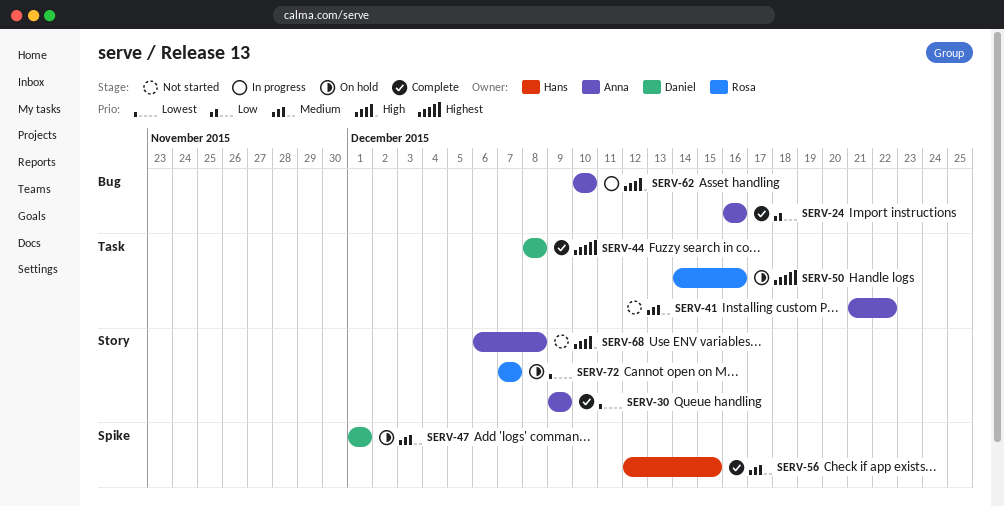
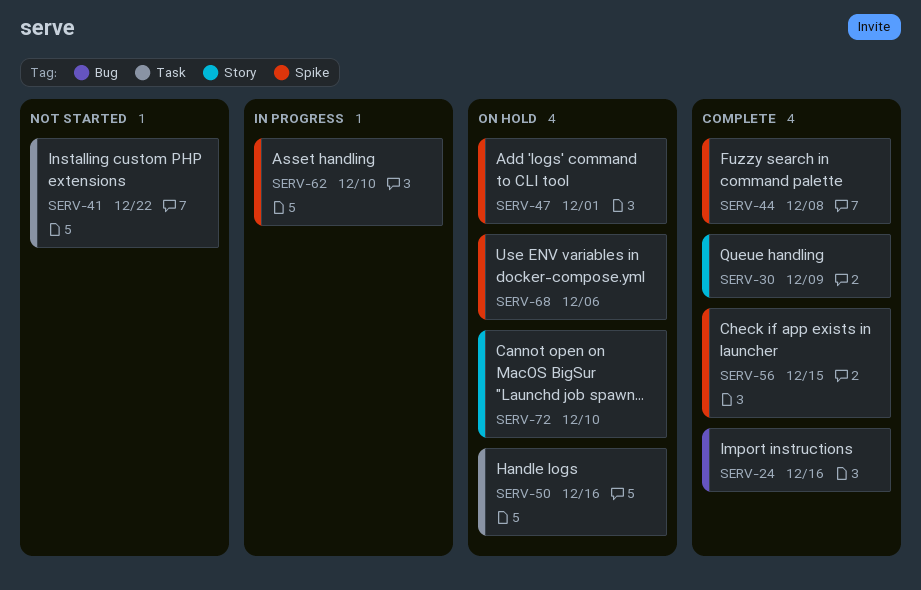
SERV-44, label: Task -> Spike
SERV-62, label: Bug -> Spike
SERV-68, status: Not started -> On hold
SERV-68, label: Story -> Spike
SERV-68, due: Dec 8 -> Dec 6
SERV-72, due: Dec 7 -> Dec 10

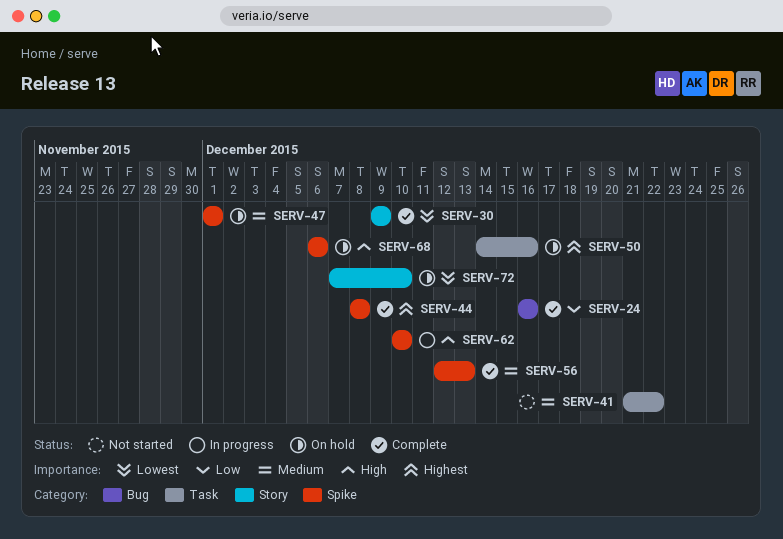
SERV-56, due: Dec 15 -> Dec 13

